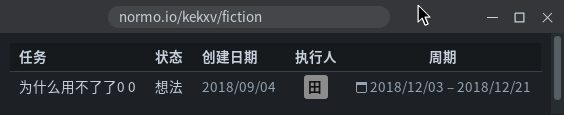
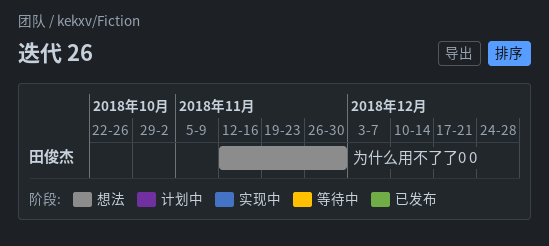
为什么用不了了0 0, start: Dec 3 -> Nov 12
为什么用不了了0 0, due: Dec 21 -> Nov 30

